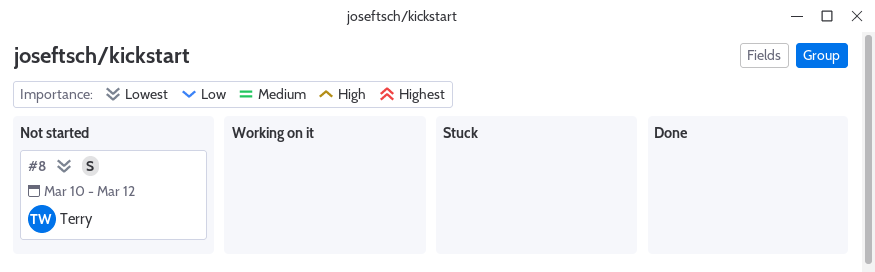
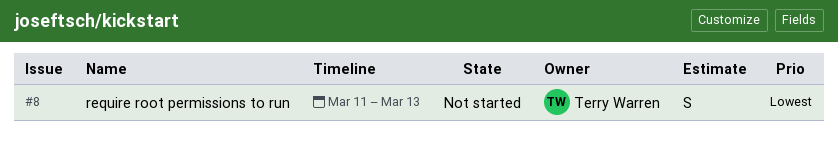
#8, start: Mar 10 -> Mar 11
#8, due: Mar 12 -> Mar 13

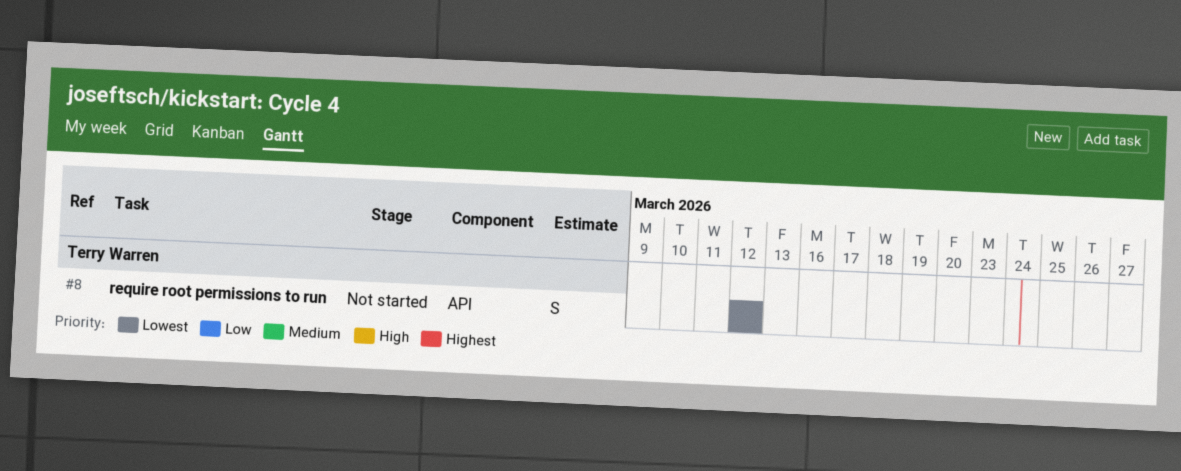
#8, start: Mar 11 -> Mar 12
#8, due: Mar 13 -> Mar 12

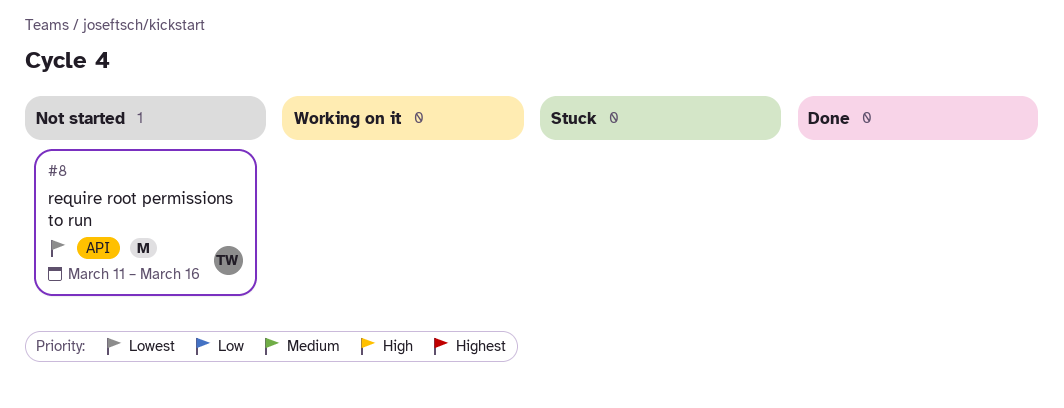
#8, estimate: S -> M
#8, start: Mar 12 -> Mar 11
#8, due: Mar 12 -> Mar 16

